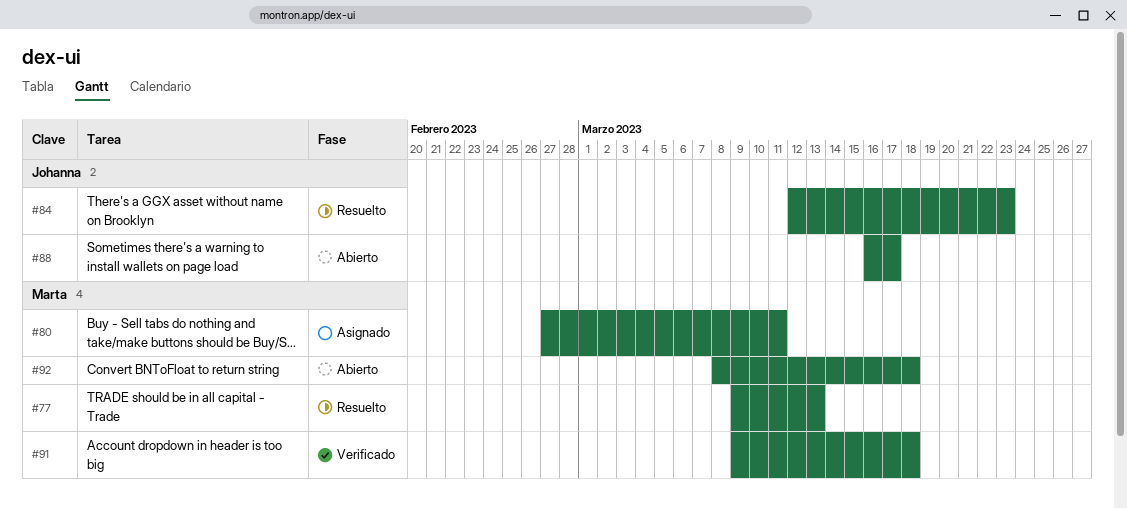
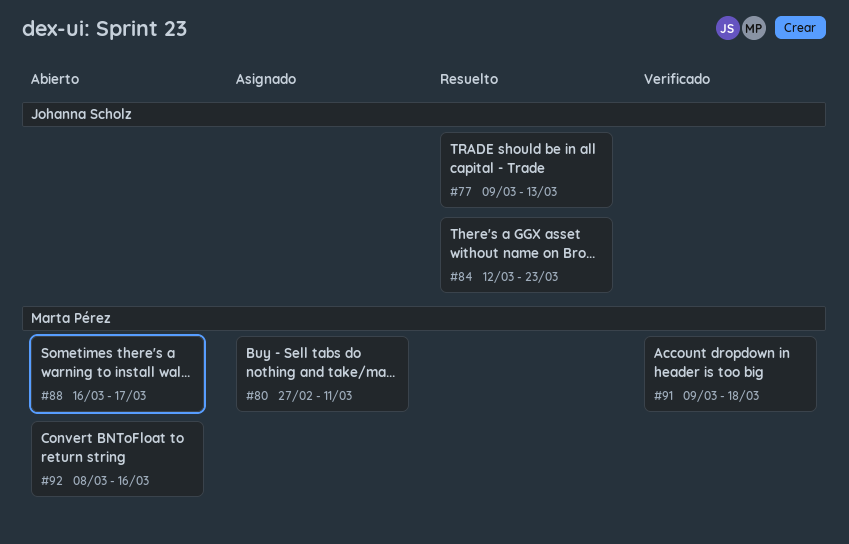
#77, owner: Marta Pérez -> Johanna Scholz
#88, owner: Johanna Scholz -> Marta Pérez
#92, due: Mar 18 -> Mar 16

